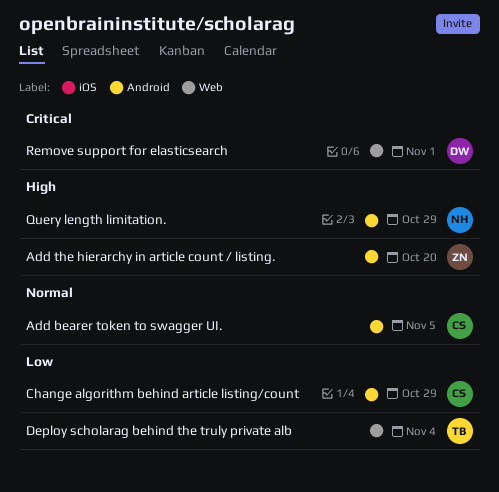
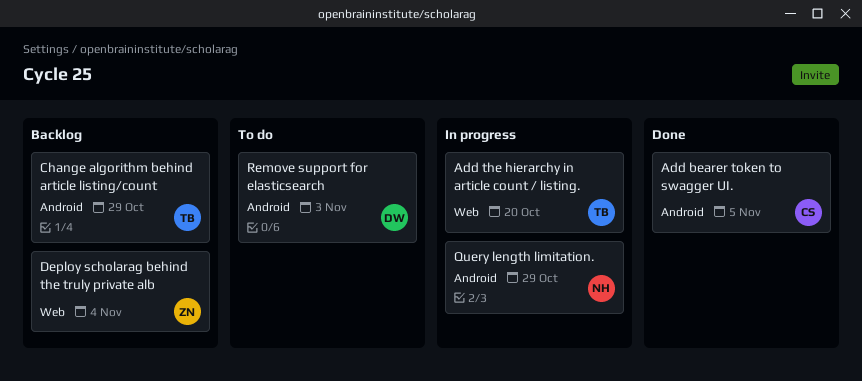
Add the hierarchy in article count / listing., owner: ZN -> TB
Add the hierarchy in article count / listing., label: Android -> Web
Change algorithm behind article listing/count, owner: CS -> TB
Deploy scholarag behind the truly private alb, owner: TB -> ZN
Remove support for elasticsearch, label: Web -> Android
Remove support for elasticsearch, due: Nov 1 -> Nov 3

